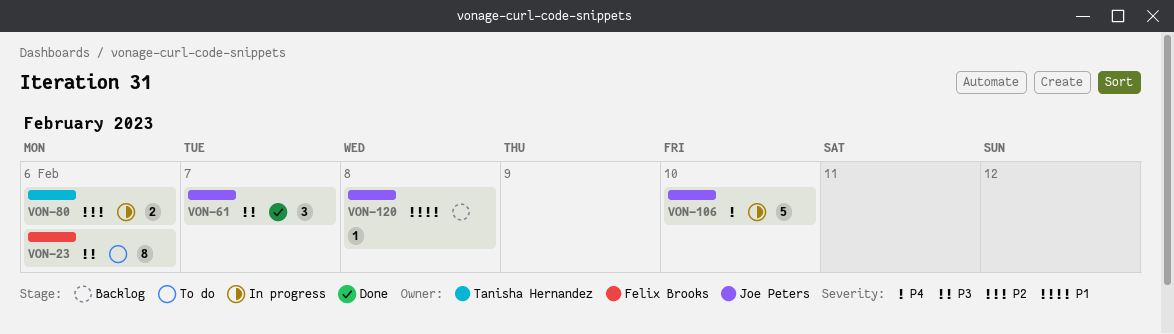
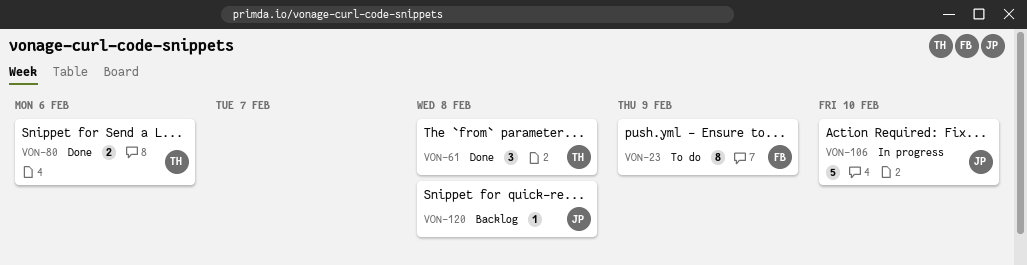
VON-23, due: Feb 6 -> Feb 9
VON-61, owner: Joe Peters -> Tanisha Hernandez
VON-61, due: Feb 7 -> Feb 8
VON-80, status: In progress -> Done

